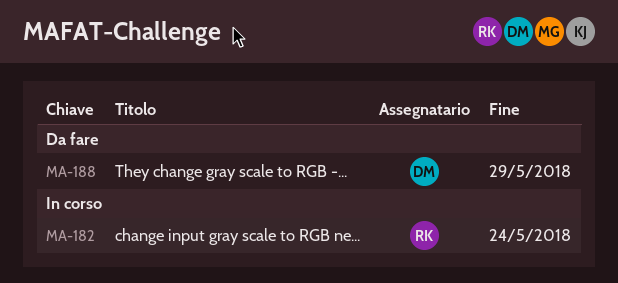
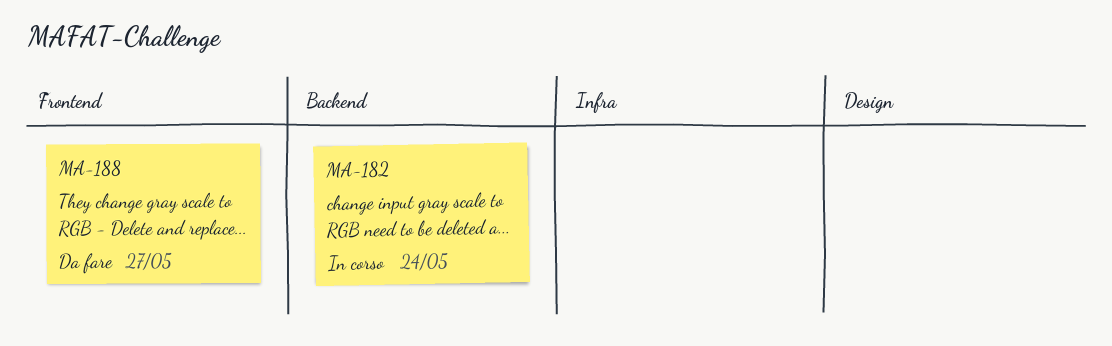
MA-188, due: May 29 -> May 27

